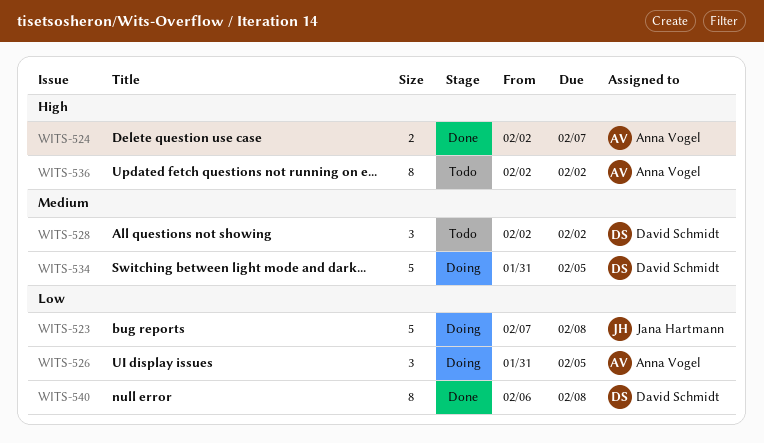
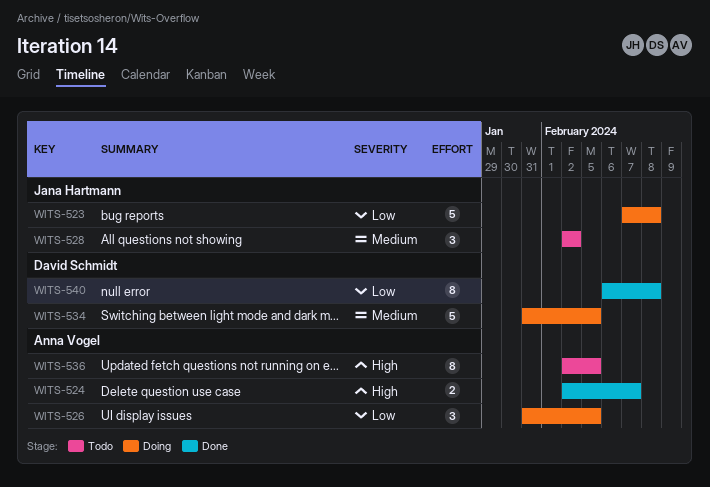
WITS-528, owner: David Schmidt -> Jana Hartmann
WITS-536, due: Feb 2 -> Feb 5

